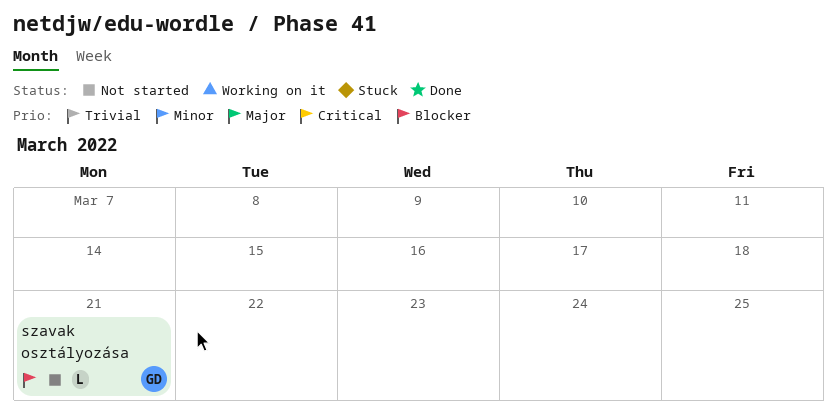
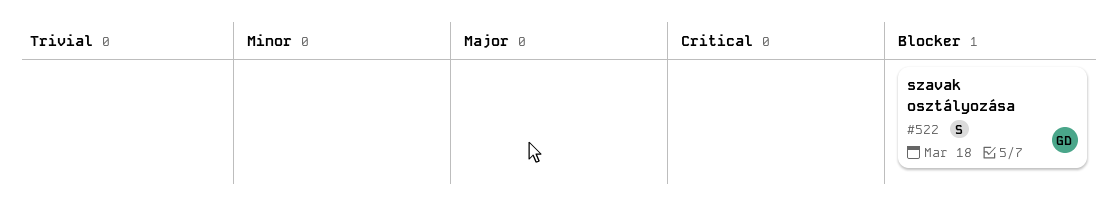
szavak osztályozása, estimate: L -> S
szavak osztályozása, due: Mar 21 -> Mar 18

